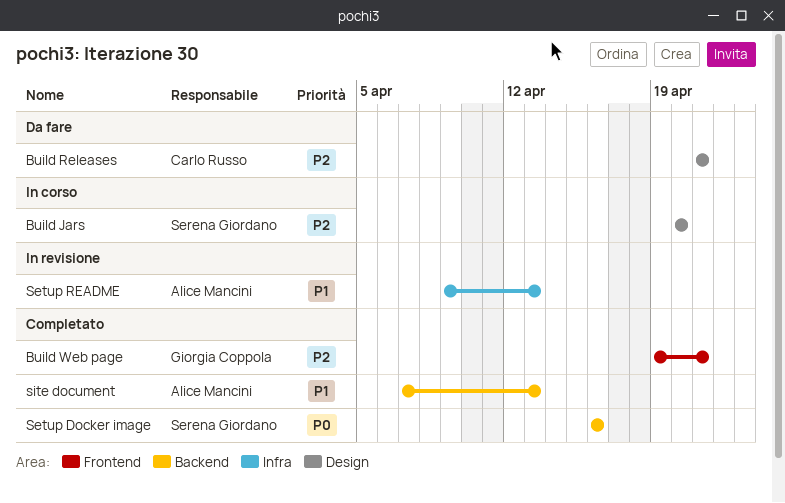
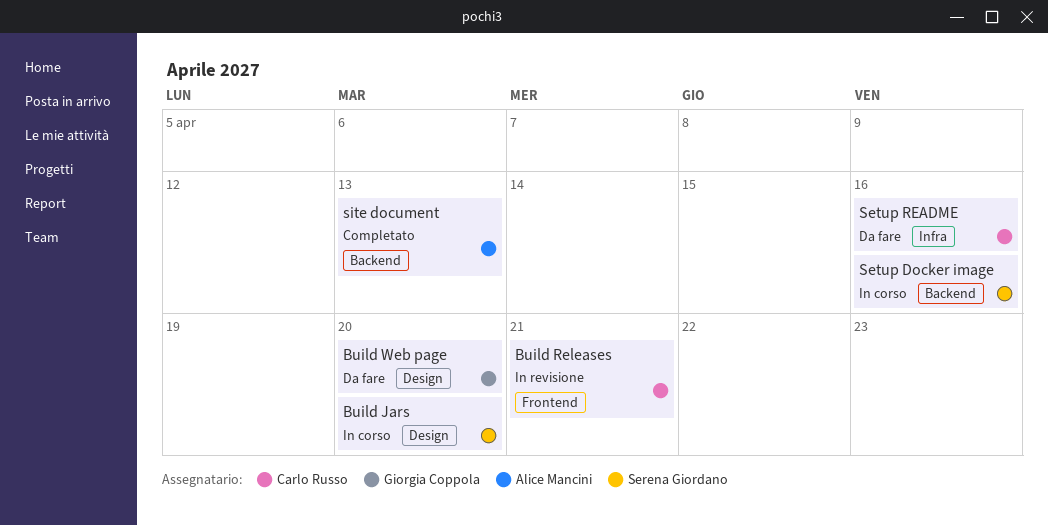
Build Releases, status: Da fare -> In revisione
Build Releases, label: Design -> Frontend
Build Web page, status: Completato -> Da fare
Build Web page, label: Frontend -> Design
Build Web page, due: Apr 21 -> Apr 20
Setup Docker image, status: Completato -> In corso
Setup README, status: In revisione -> Da fare
Setup README, owner: Alice Mancini -> Carlo Russo
Setup README, due: Apr 13 -> Apr 16

